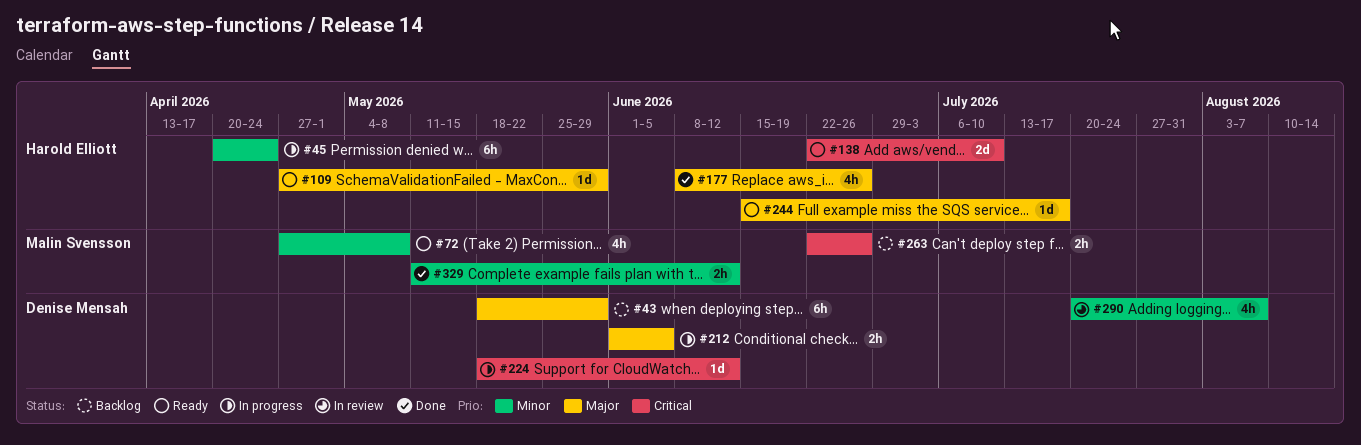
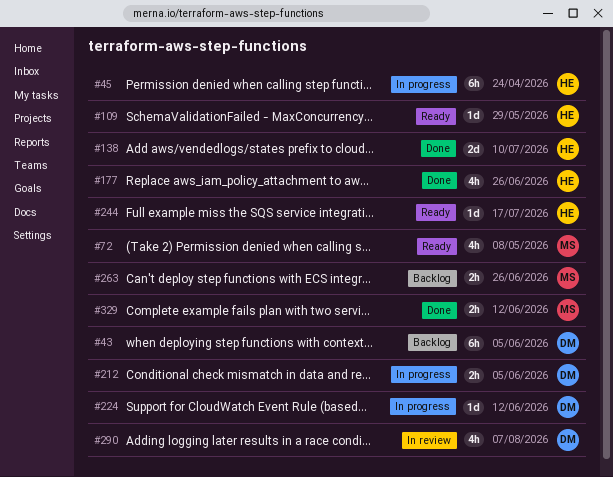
#43, due: May 29 -> Jun 5
#138, status: Ready -> Done

